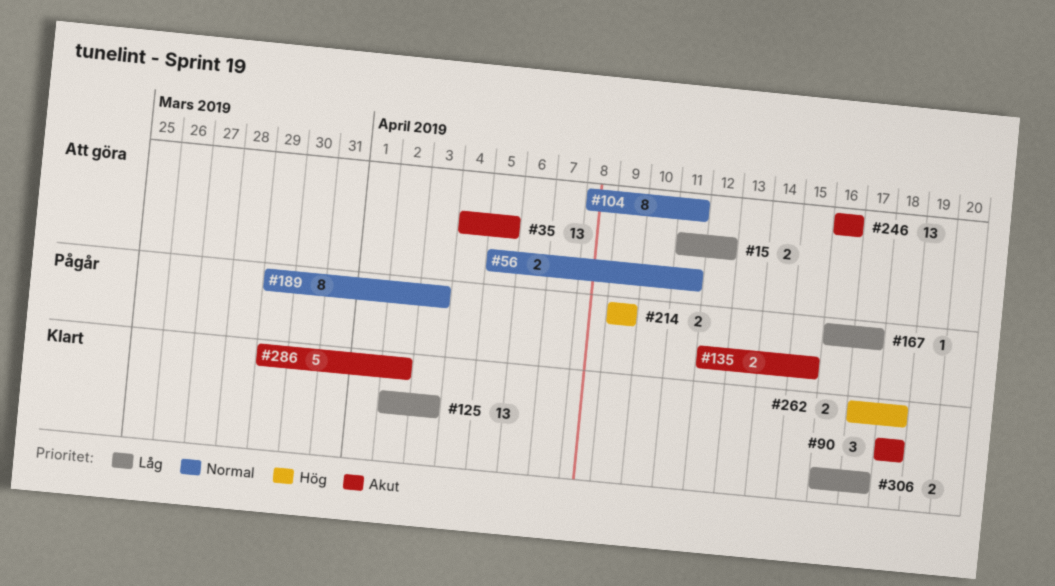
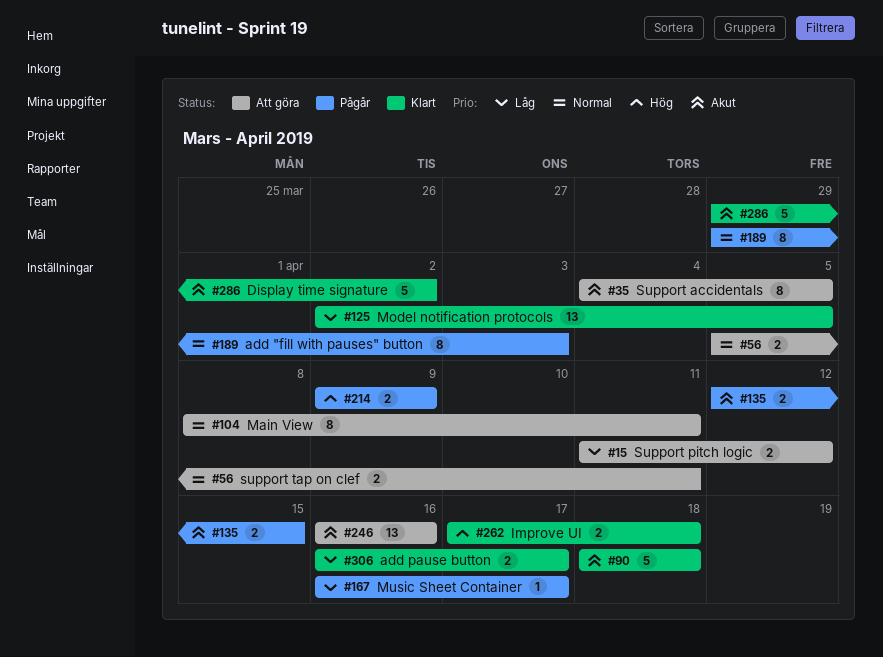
#35, estimate: 13 -> 8
#90, estimate: 3 -> 5
#125, due: Apr 3 -> Apr 5

